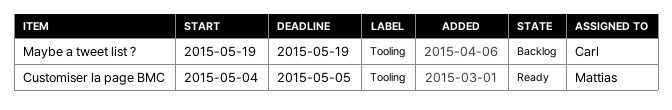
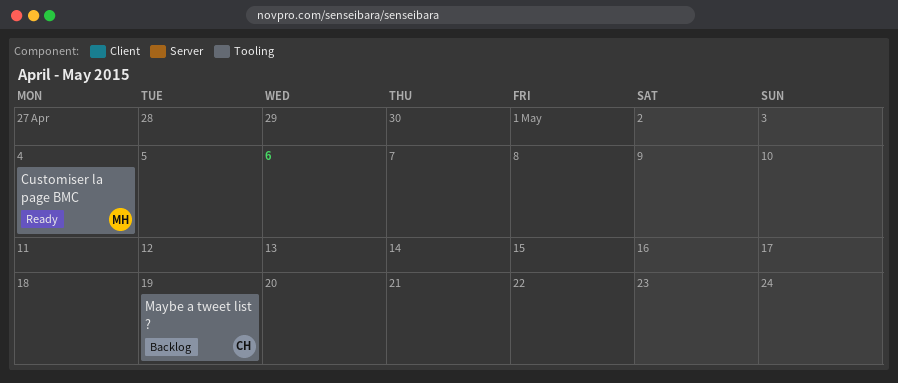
Customiser la page BMC, due: May 5 -> May 4

